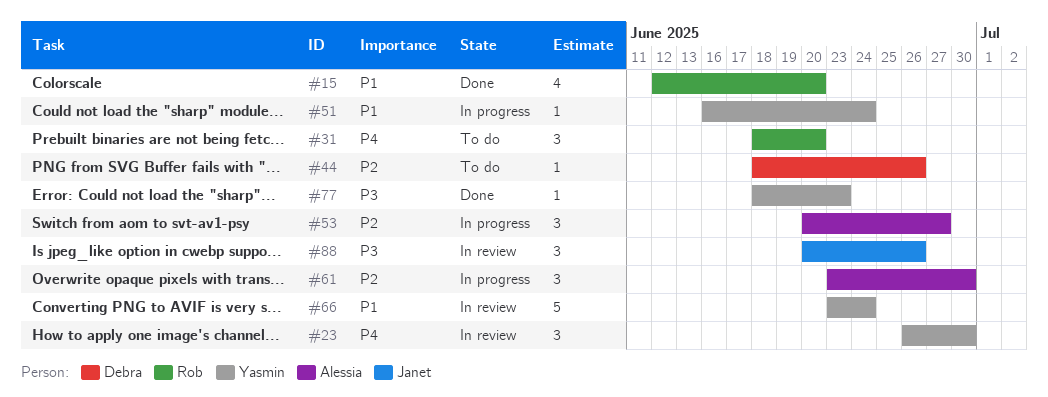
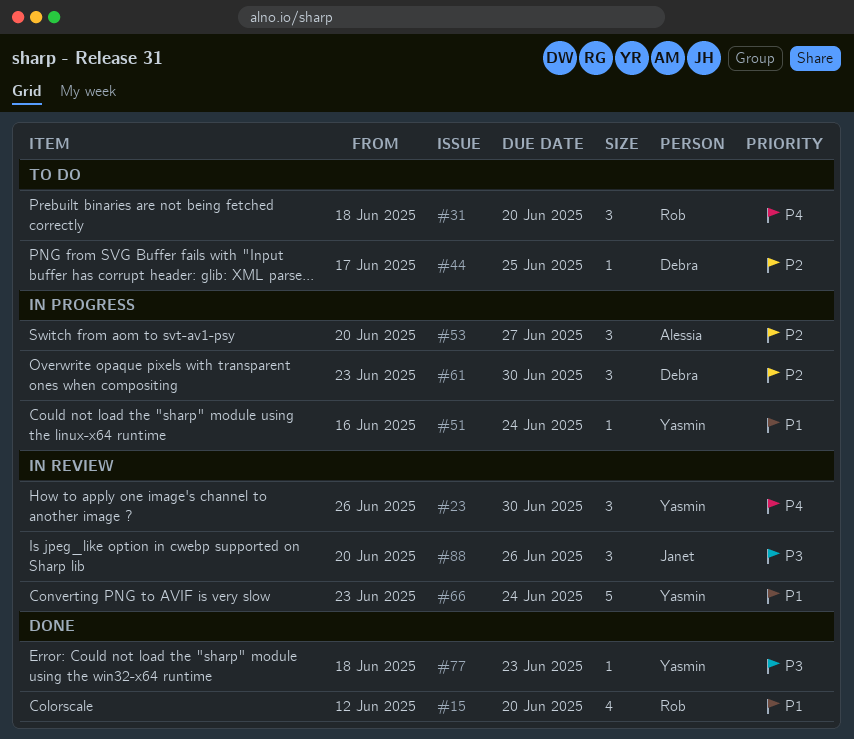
#44, start: Jun 18 -> Jun 17
#44, due: Jun 26 -> Jun 25
#61, owner: Alessia -> Debra

